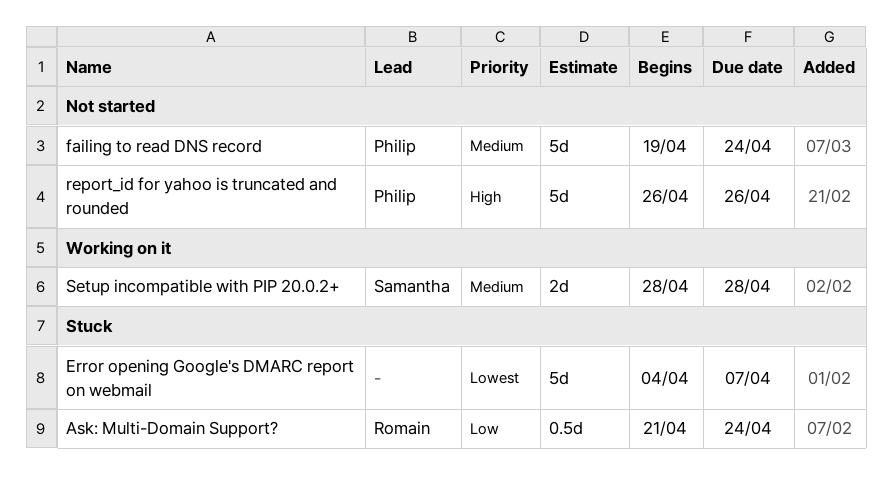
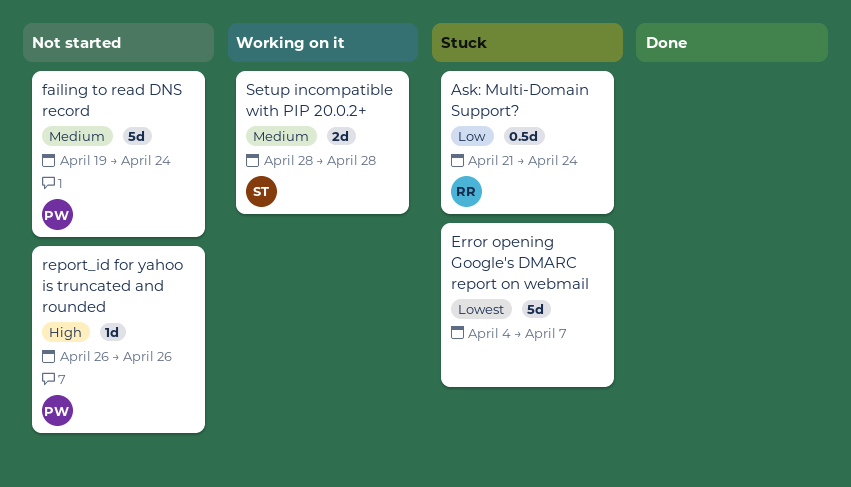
report_id for yahoo is truncated and rounded, estimate: 5d -> 1d

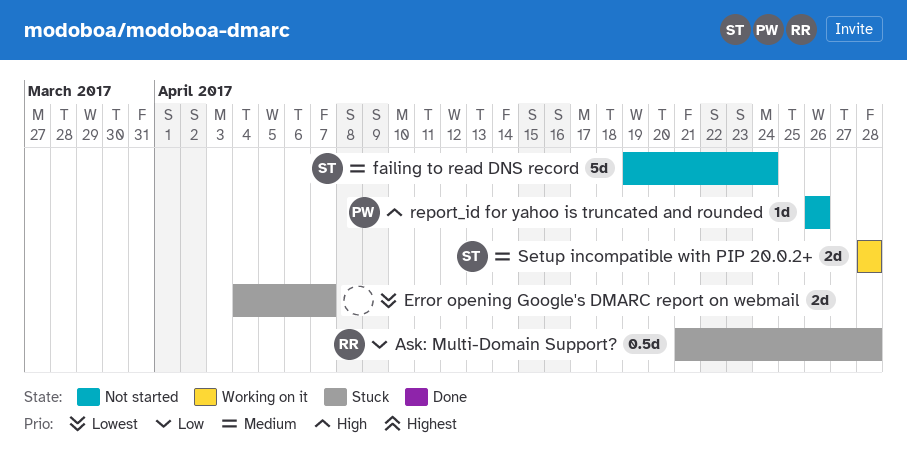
Ask: Multi-Domain Support?, due: Apr 24 -> Apr 28
Error opening Google's DMARC report on webmail, estimate: 5d -> 2d
failing to read DNS record, owner: PW -> ST

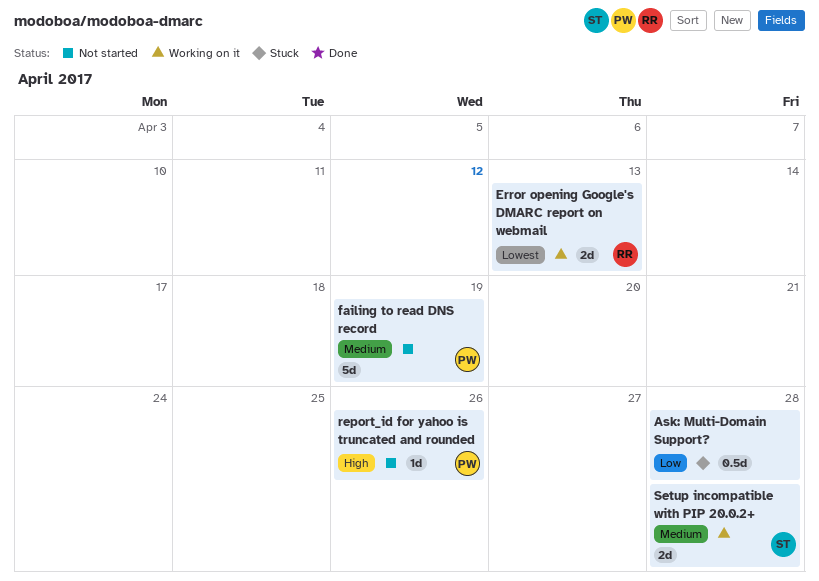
Ask: Multi-Domain Support?, owner: RR -> none
Error opening Google's DMARC report on webmail, status: Stuck -> Working on it
Error opening Google's DMARC report on webmail, owner: none -> RR
Error opening Google's DMARC report on webmail, due: Apr 7 -> Apr 13
failing to read DNS record, owner: ST -> PW
failing to read DNS record, due: Apr 24 -> Apr 19

